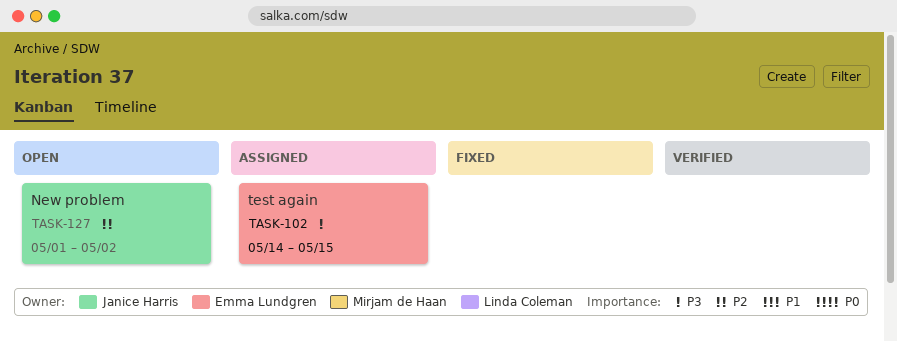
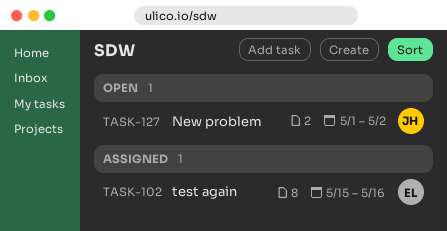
TASK-102, start: May 14 -> May 15
TASK-102, due: May 15 -> May 16

